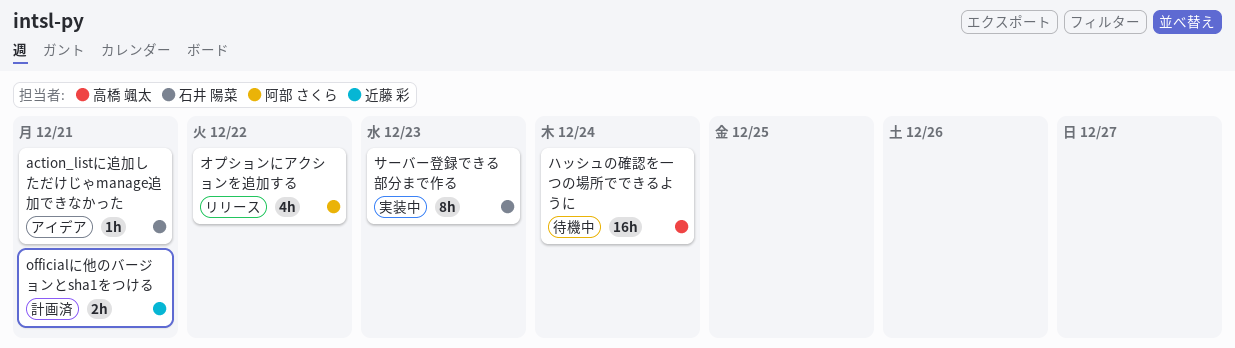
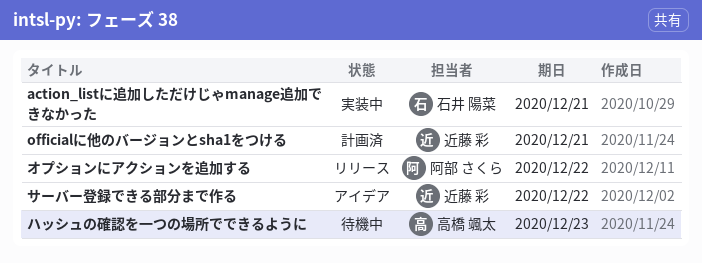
action_listに追加しただけじゃmanage追加できなかった, status: アイデア -> 実装中
サーバー登録できる部分まで作る, status: 実装中 -> アイデア
サーバー登録できる部分まで作る, owner: 石井 陽菜 -> 近藤 彩
サーバー登録できる部分まで作る, due: Dec 23 -> Dec 22
ハッシュの確認を一つの場所でできるように, due: Dec 24 -> Dec 23

